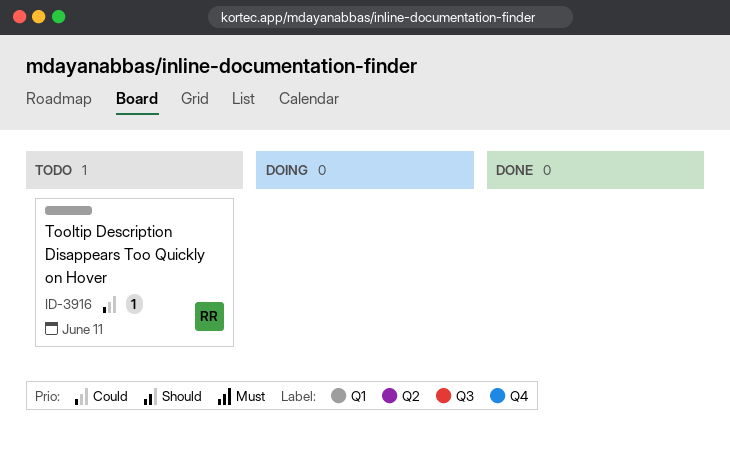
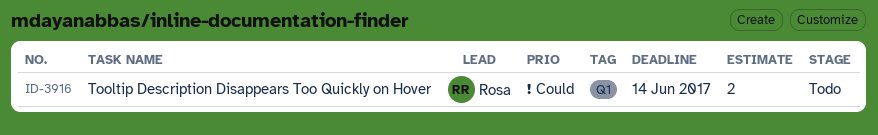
ID-3916, estimate: 1 -> 2
ID-3916, due: Jun 11 -> Jun 14

